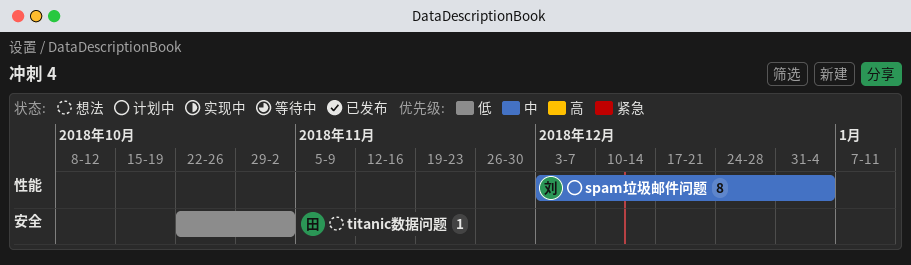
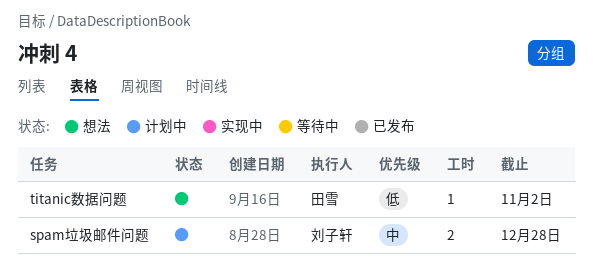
spam垃圾邮件问题, estimate: 8 -> 2
spam垃圾邮件问题, due: Jan 4 -> Dec 28

